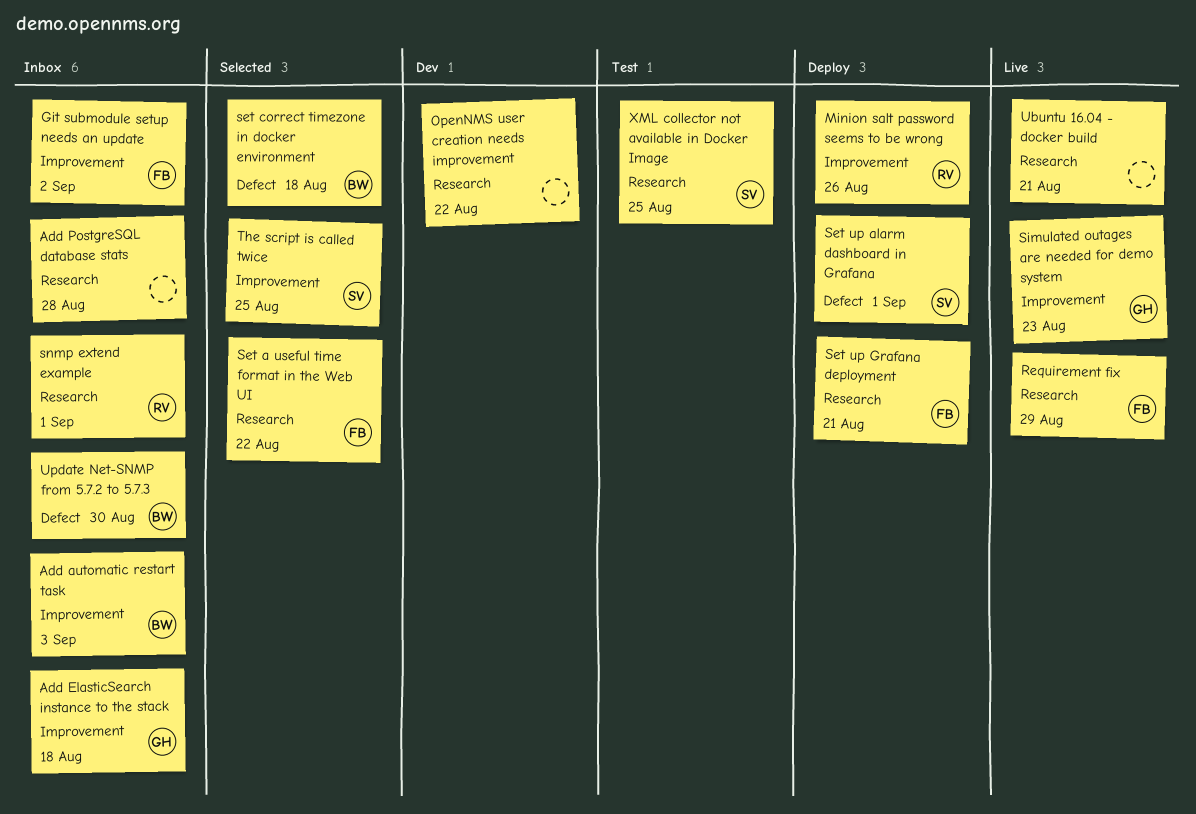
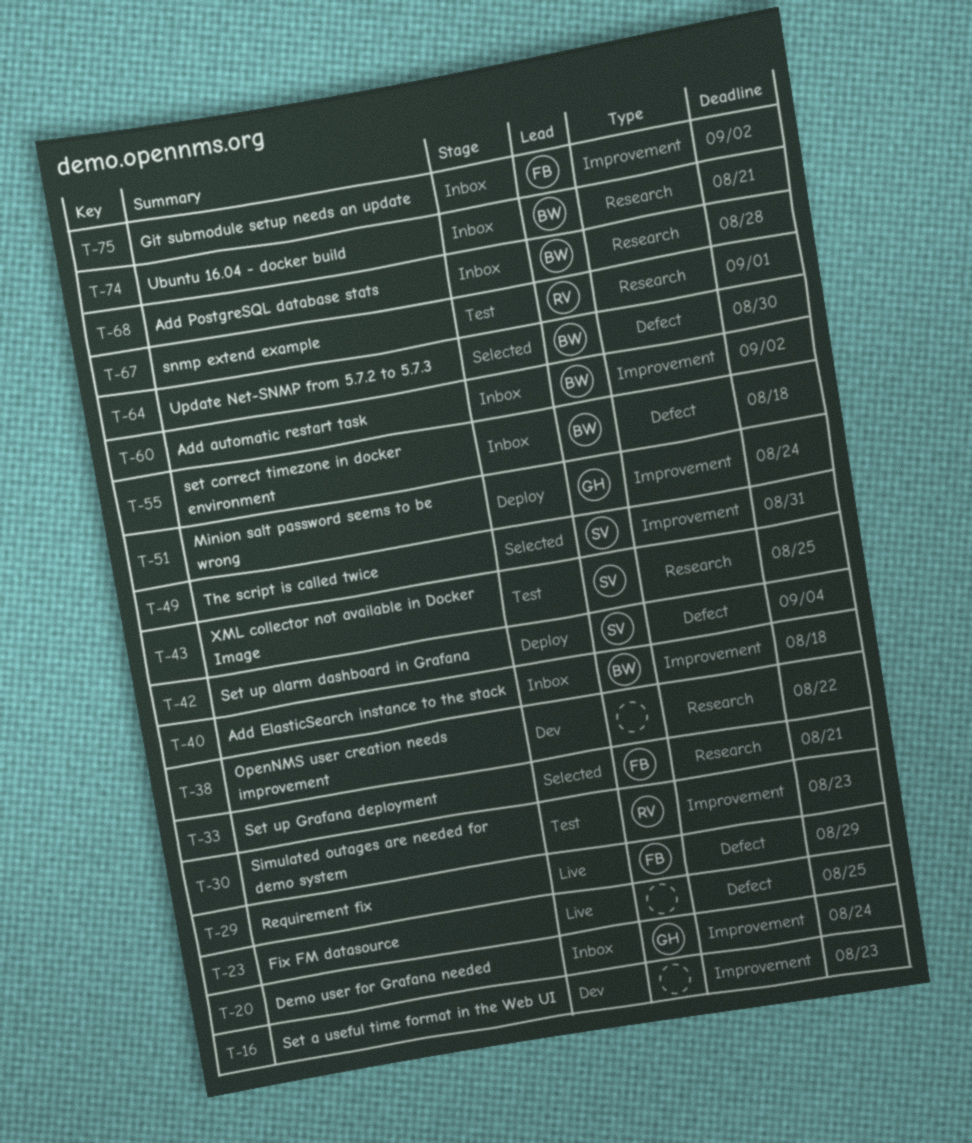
Add automatic restart task, due: Sep 3 -> Sep 2
Add ElasticSearch instance to the stack, owner: GH -> BW
Add PostgreSQL database stats, owner: none -> BW
Demo user for Grafana needed: none -> present
Fix FM datasource: none -> present
Minion salt password seems to be wrong, owner: RV -> GH
Minion salt password seems to be wrong, due: Aug 26 -> Aug 24
Requirement fix, label: Research -> Defect
Set a useful time format in the Web UI, status: Selected -> Dev
Set a useful time format in the Web UI, owner: FB -> none
Set a useful time format in the Web UI, label: Research -> Improvement
Set a useful time format in the Web UI, due: Aug 22 -> Aug 23
set correct timezone in docker environment, status: Selected -> Inbox
Set up alarm dashboard in Grafana, due: Sep 1 -> Sep 4
Set up Grafana deployment, status: Deploy -> Selected
Simulated outages are needed for demo system, status: Live -> Test
Simulated outages are needed for demo system, owner: GH -> RV
snmp extend example, status: Inbox -> Test
The script is called twice, due: Aug 25 -> Aug 31
Ubuntu 16.04 - docker build, status: Live -> Inbox
Ubuntu 16.04 - docker build, owner: none -> BW
Update Net-SNMP from 5.7.2 to 5.7.3, status: Inbox -> Selected

